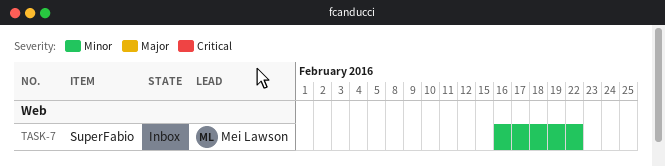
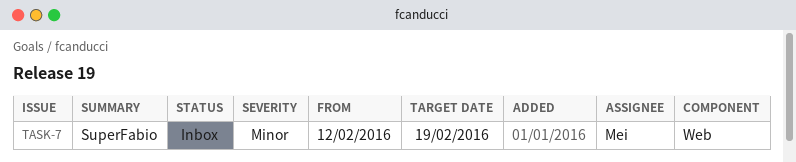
TASK-7, start: Feb 16 -> Feb 12
TASK-7, due: Feb 22 -> Feb 19

